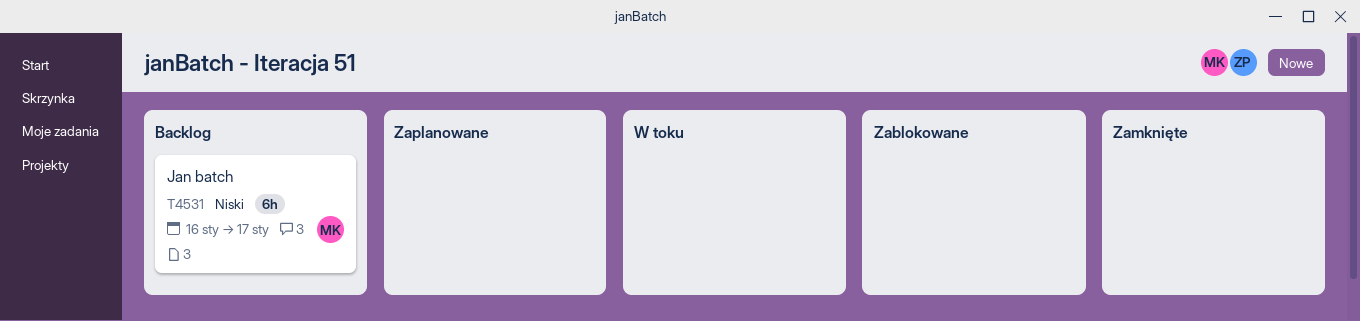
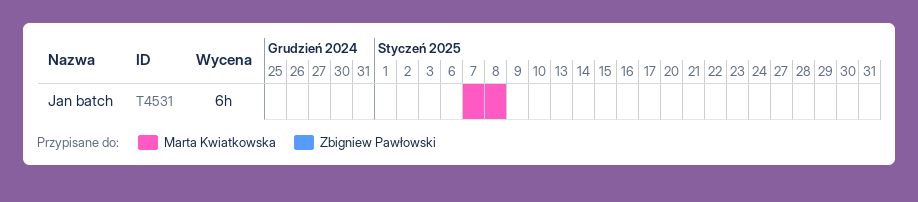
T4531, start: Jan 16 -> Jan 7
T4531, due: Jan 17 -> Jan 8

